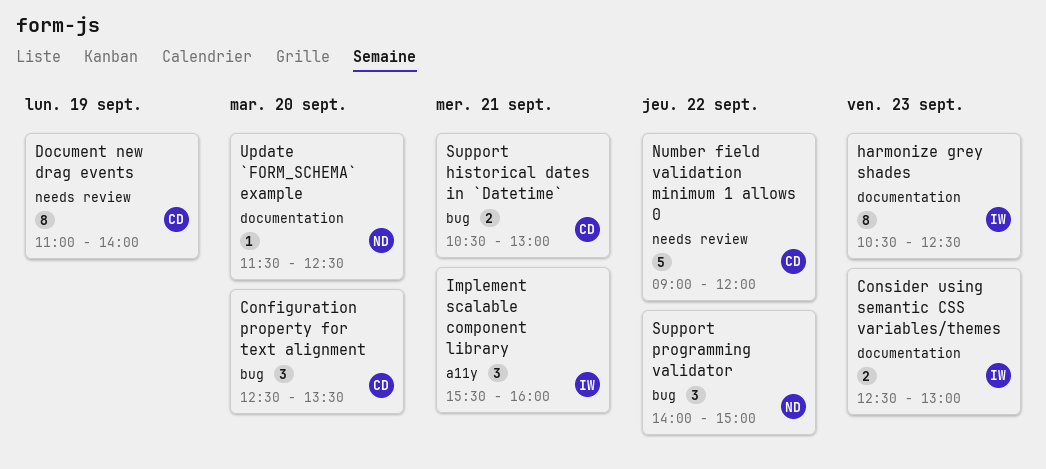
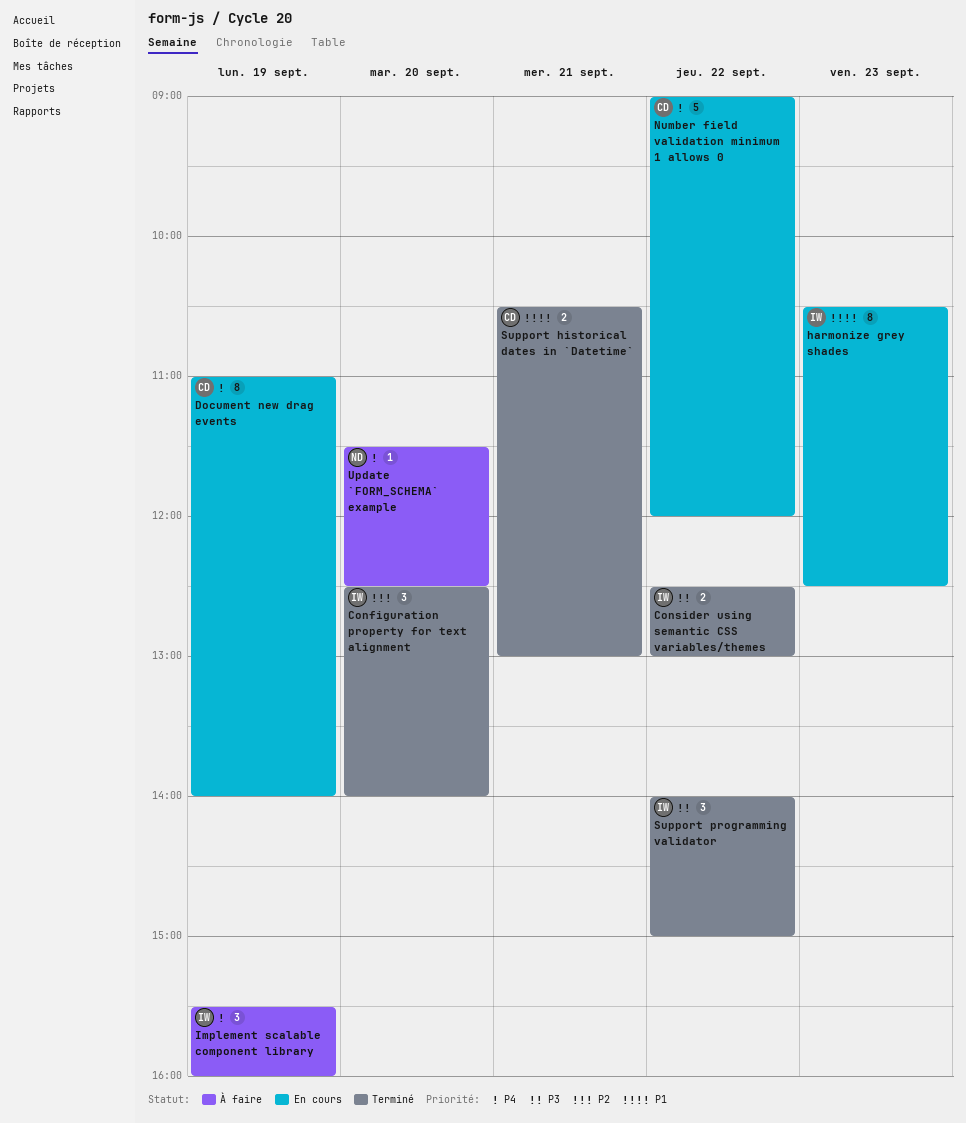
Configuration property for text alignment, owner: CD -> IW
Configuration property for text alignment, ends: 13:30 -> 14:00
Consider using semantic CSS variables/themes, day: Sep 23 -> Sep 22
Implement scalable component library, day: Sep 21 -> Sep 19
Support programming validator, owner: ND -> IW

